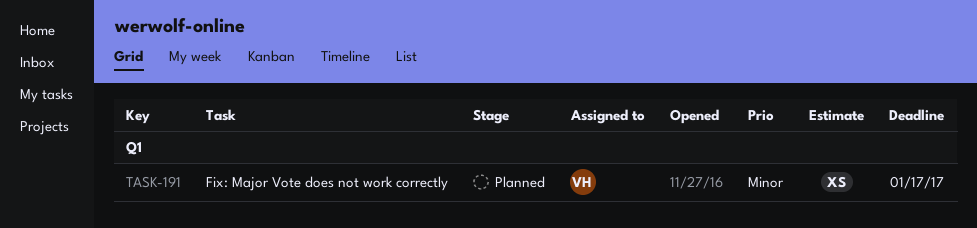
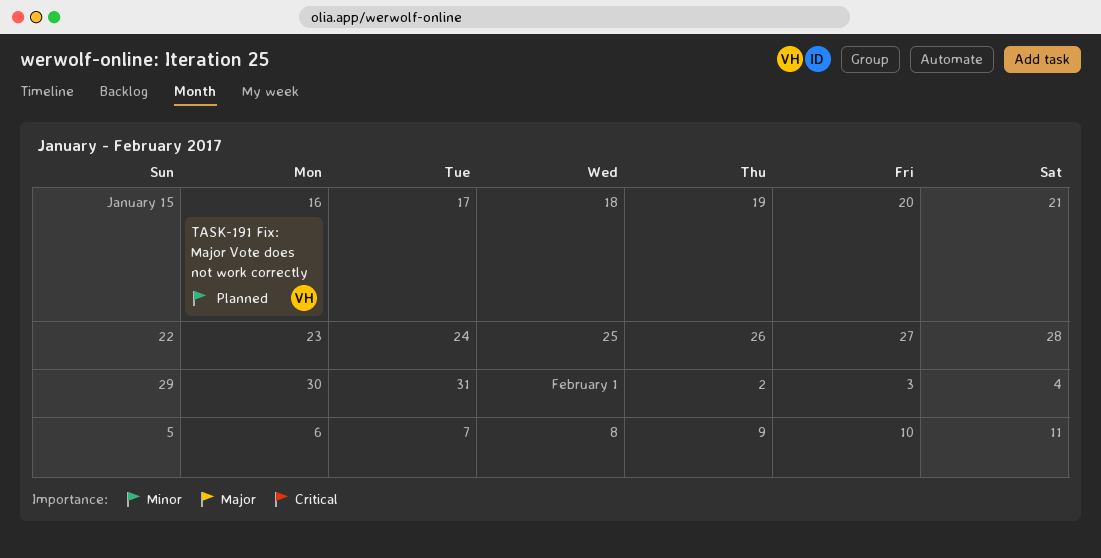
TASK-191, due: Jan 17 -> Jan 16

